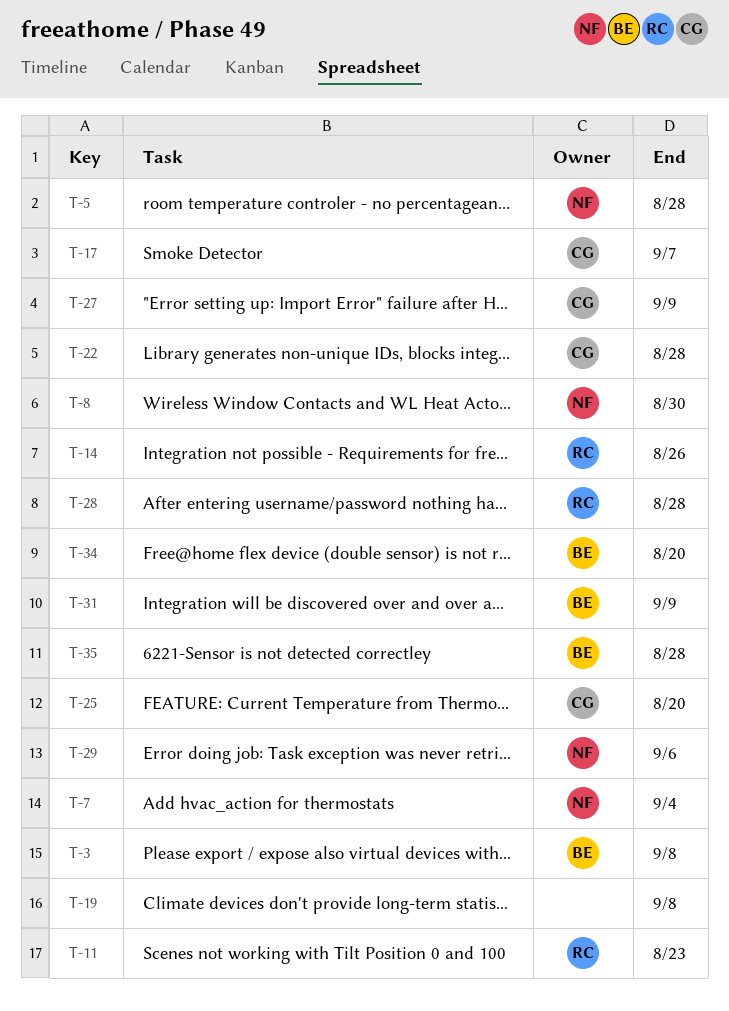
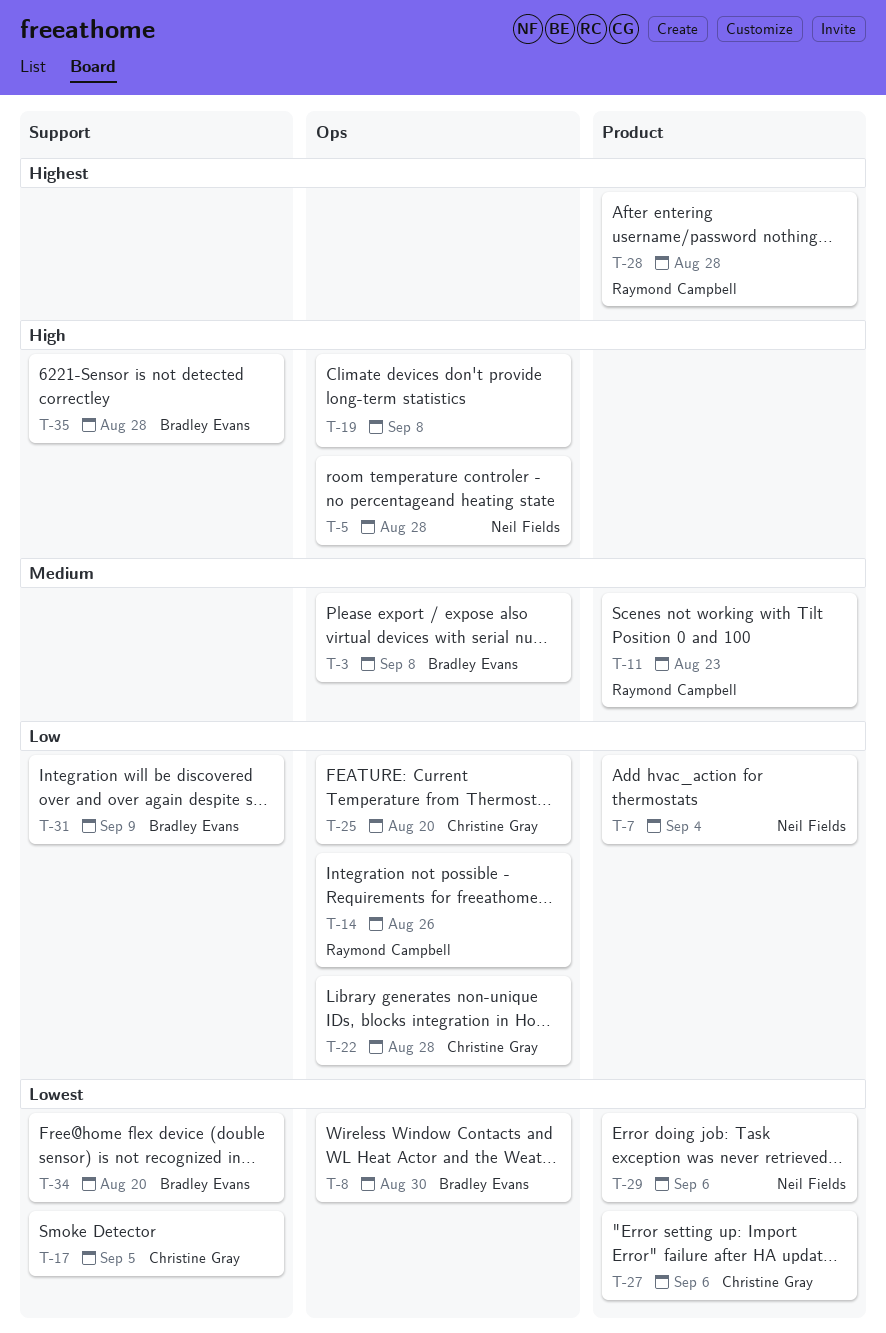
T-8, owner: Neil Fields -> Bradley Evans
T-17, due: Sep 7 -> Sep 5
T-27, due: Sep 9 -> Sep 6

